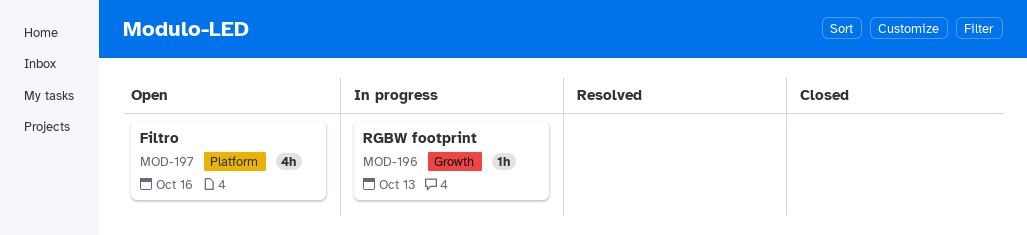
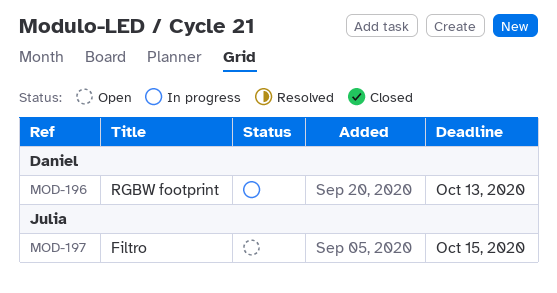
MOD-197, due: Oct 16 -> Oct 15

